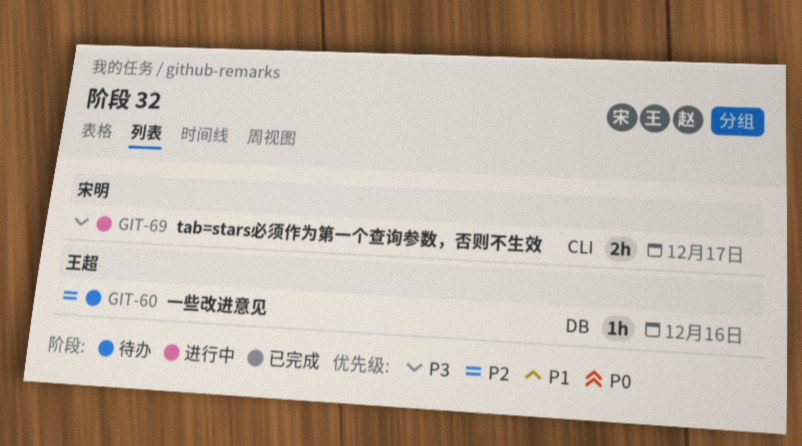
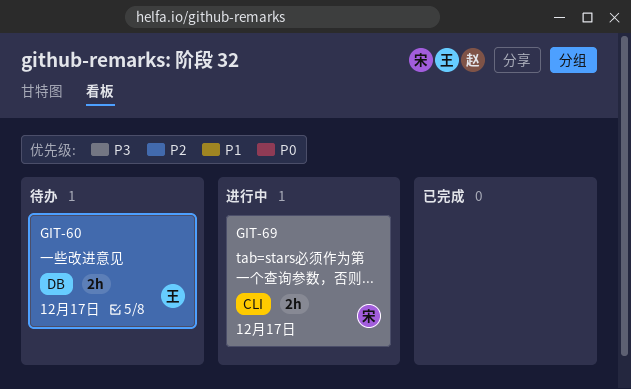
GIT-60, estimate: 1h -> 2h
GIT-60, due: Dec 16 -> Dec 17

